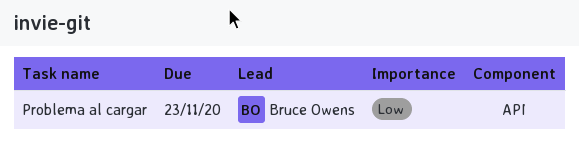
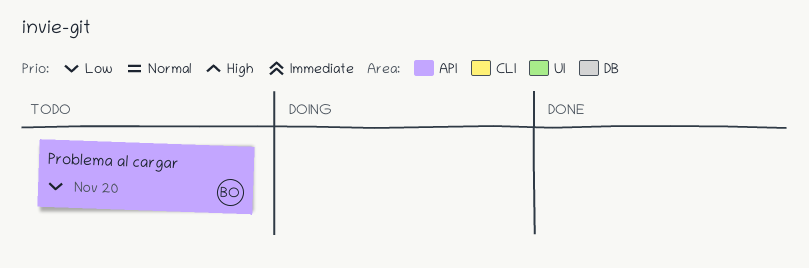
Problema al cargar, due: Nov 23 -> Nov 20

